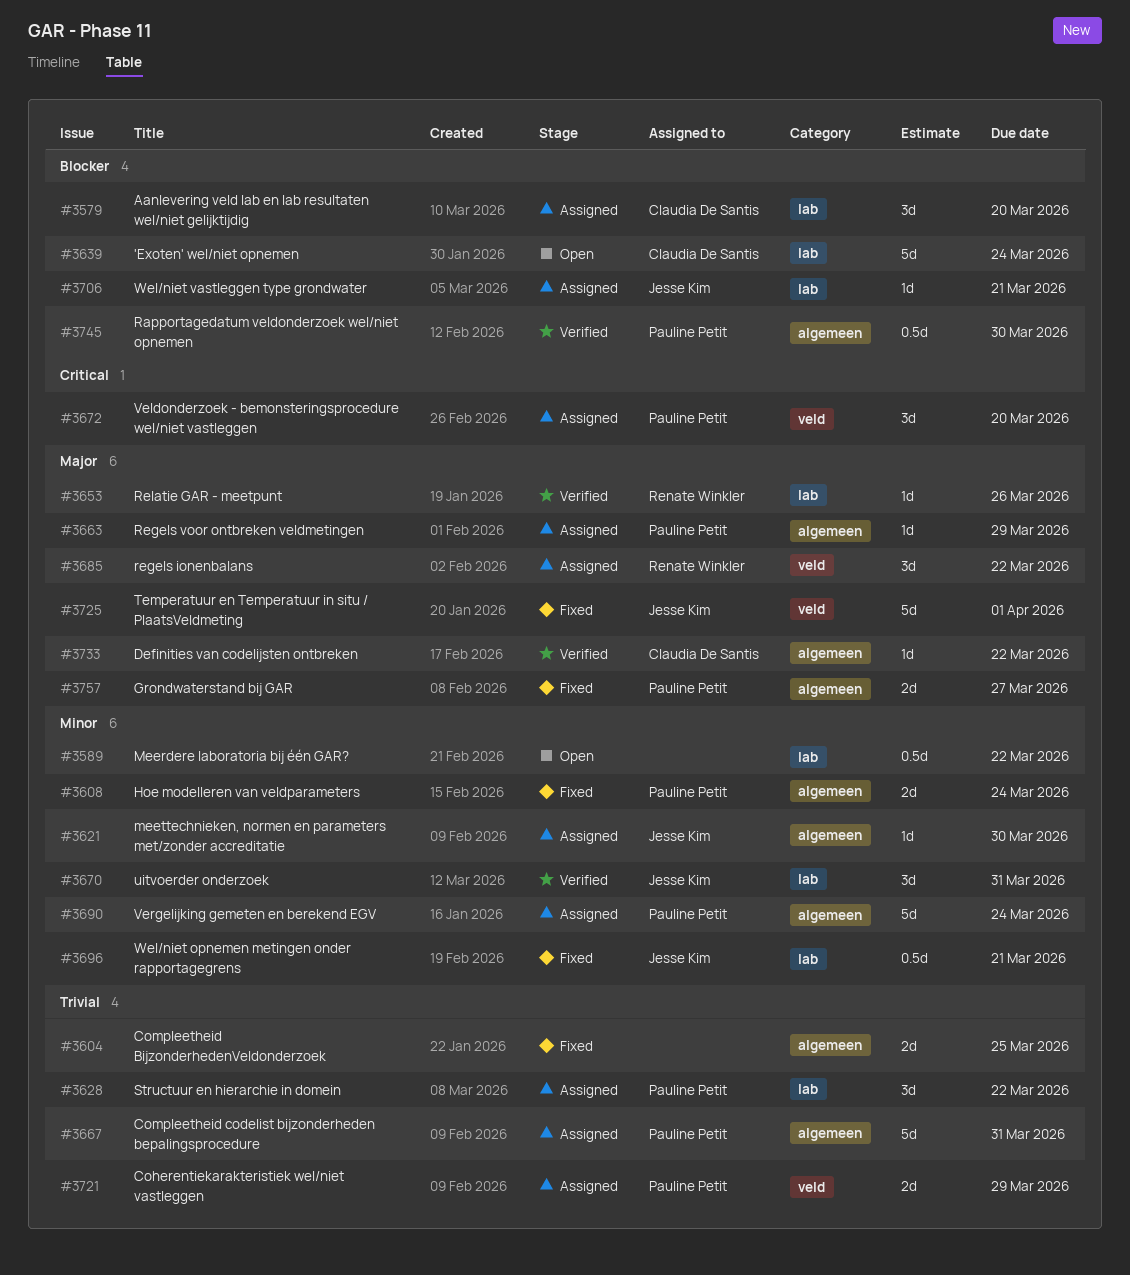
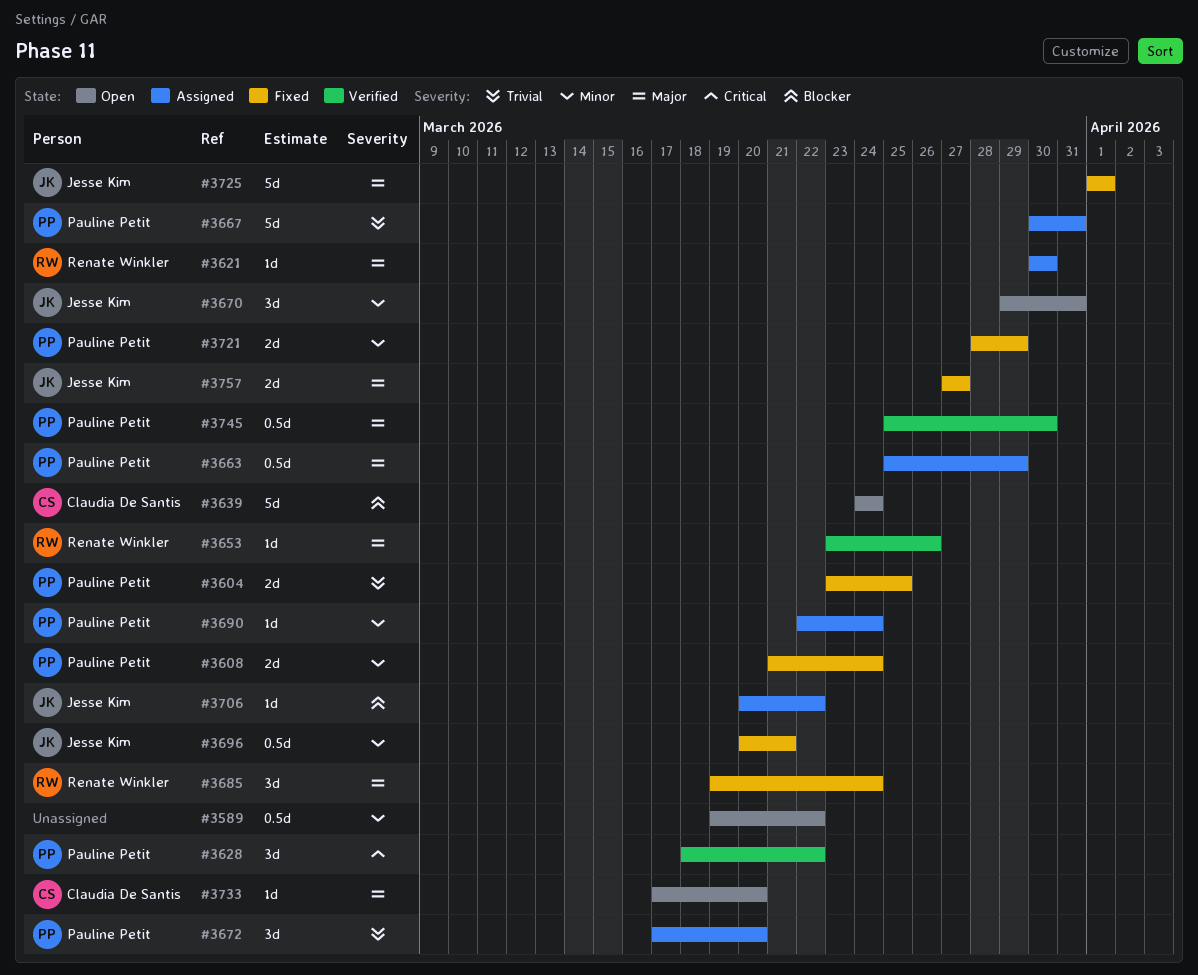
#3579: present -> none
#3604, owner: none -> Pauline Petit
#3621, owner: Jesse Kim -> Renate Winkler
#3621, priority: Minor -> Major
#3628, status: Assigned -> Verified
#3628, priority: Trivial -> Critical
#3663, estimate: 1d -> 0.5d
#3670, status: Verified -> Open
#3672, priority: Critical -> Trivial
#3685, status: Assigned -> Fixed
#3685, due: Mar 22 -> Mar 24
#3690, estimate: 5d -> 1d
#3706, due: Mar 21 -> Mar 22
#3721, status: Assigned -> Fixed
#3721, priority: Trivial -> Minor
#3733, status: Verified -> Open
#3733, due: Mar 22 -> Mar 20
#3745, priority: Blocker -> Major
#3757, owner: Pauline Petit -> Jesse Kim

